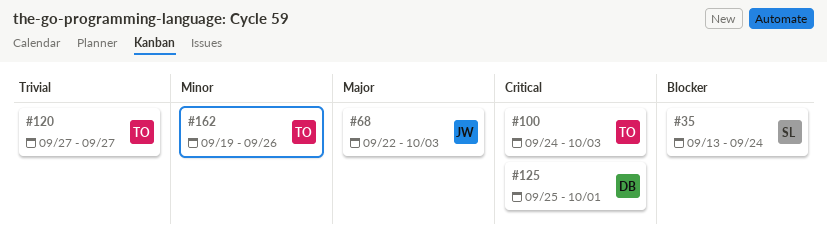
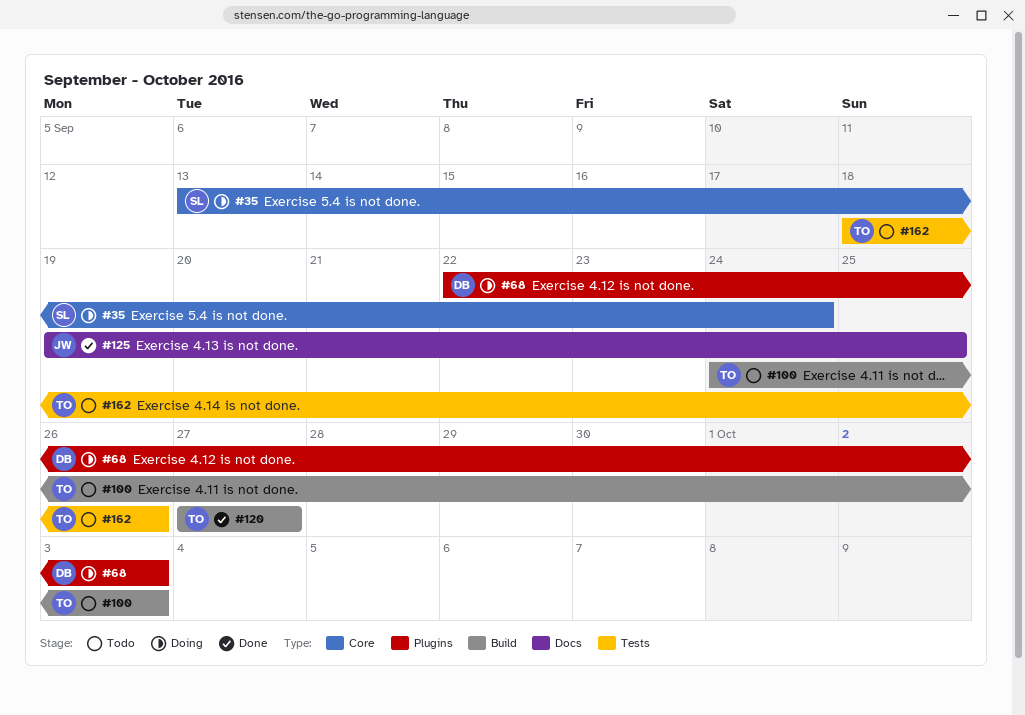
#68, owner: JW -> DB
#125, owner: DB -> JW
#125, start: Sep 25 -> Sep 19
#125, due: Oct 1 -> Sep 25
#162, start: Sep 19 -> Sep 18

